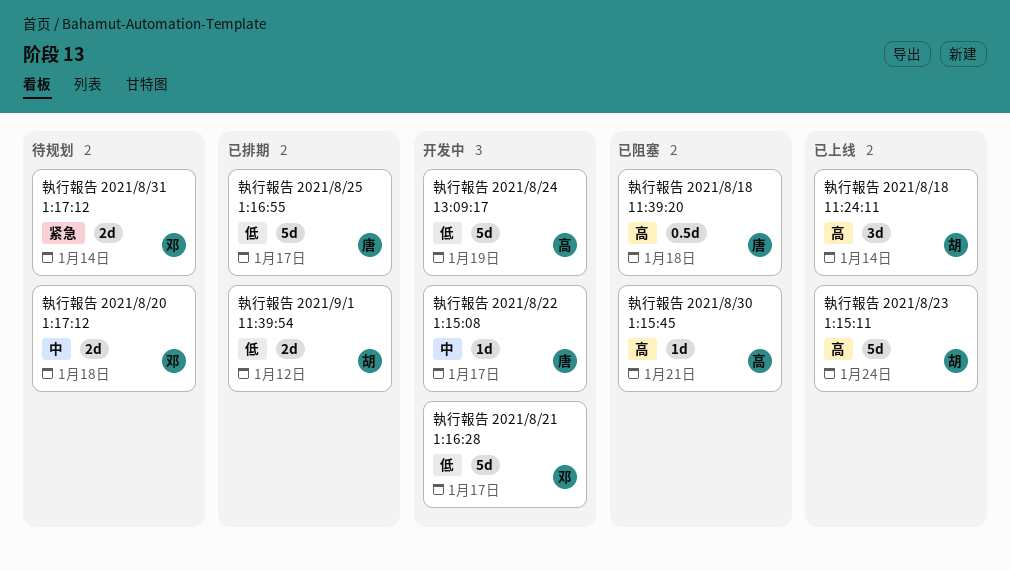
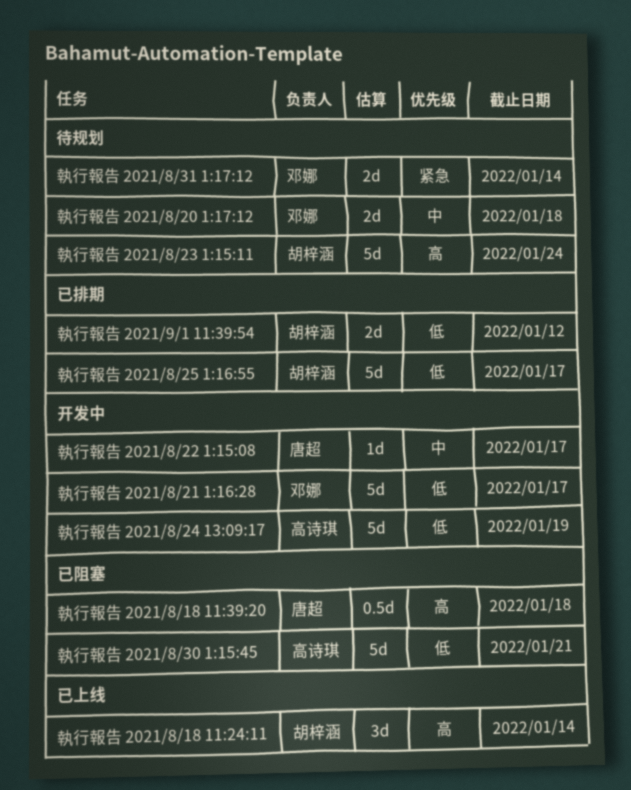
執行報告 2021/8/23 1:15:11, status: 已上线 -> 待规划
執行報告 2021/8/25 1:16:55, owner: 唐超 -> 胡梓涵
執行報告 2021/8/30 1:15:45, priority: 高 -> 低
執行報告 2021/8/30 1:15:45, estimate: 1d -> 5d

